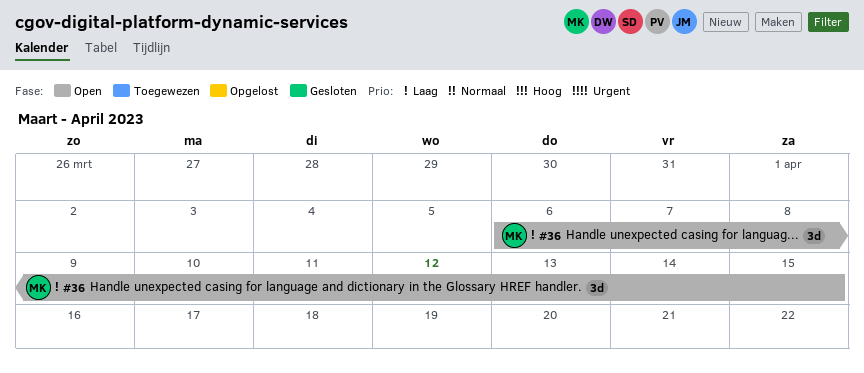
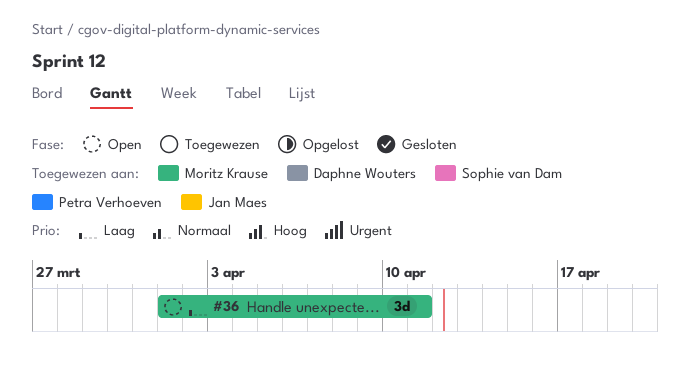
#36, start: Apr 6 -> Apr 1
#36, due: Apr 15 -> Apr 11

